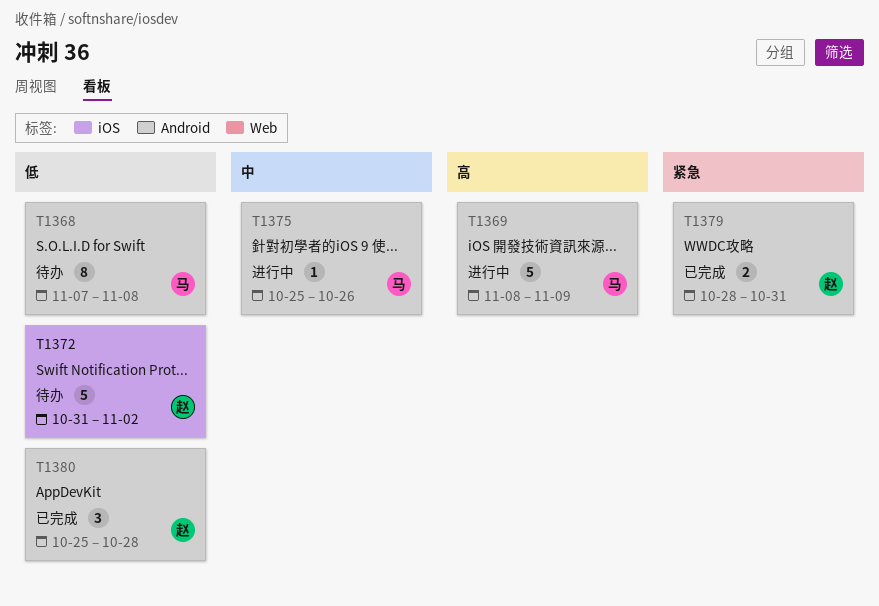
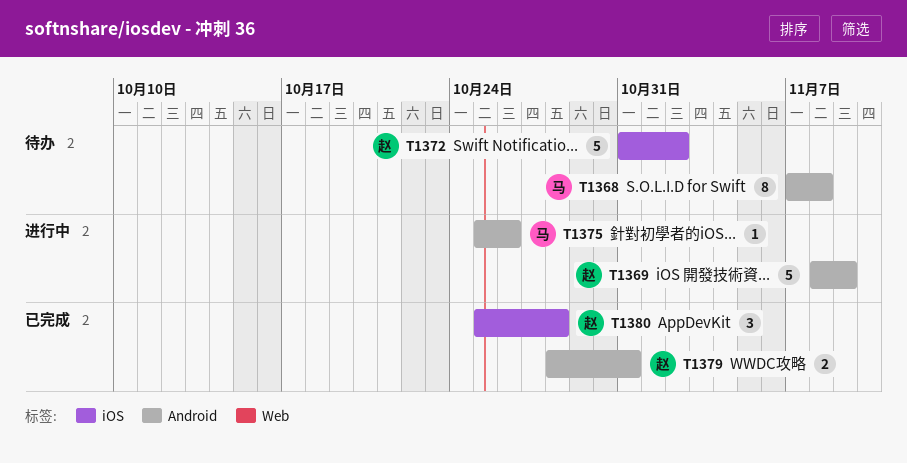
T1369, owner: 马 -> 赵
T1380, label: Android -> iOS

